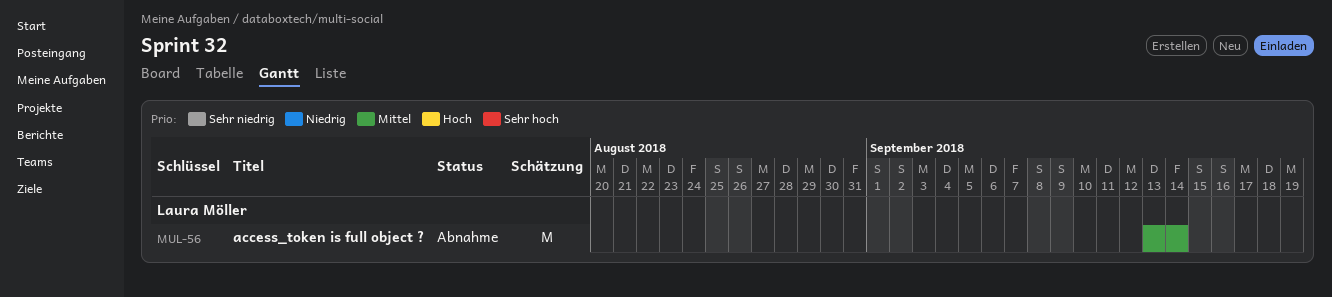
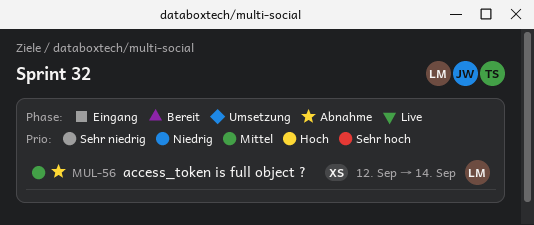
MUL-56, estimate: M -> XS
MUL-56, start: Sep 13 -> Sep 12

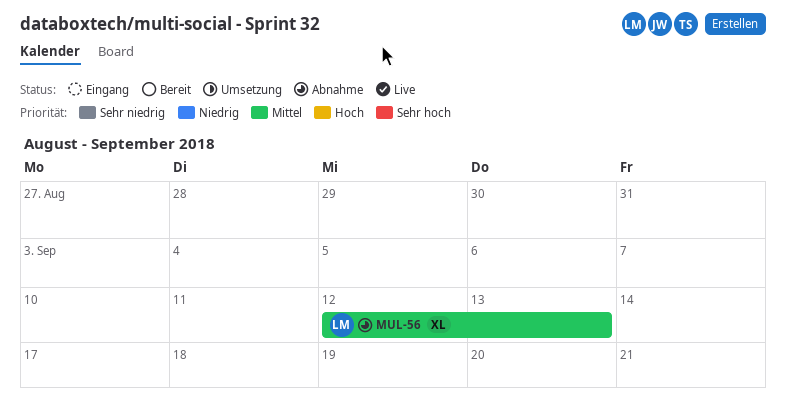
MUL-56, estimate: XS -> XL
MUL-56, due: Sep 14 -> Sep 13

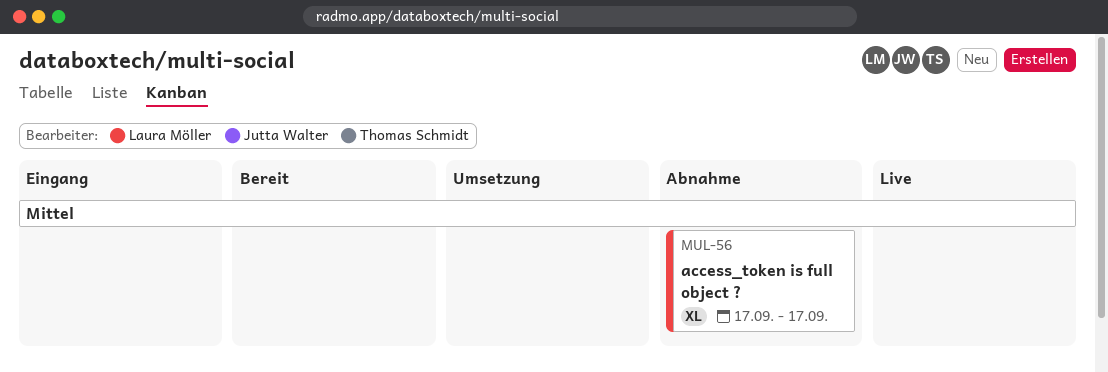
MUL-56, start: Sep 12 -> Sep 17
MUL-56, due: Sep 13 -> Sep 17

